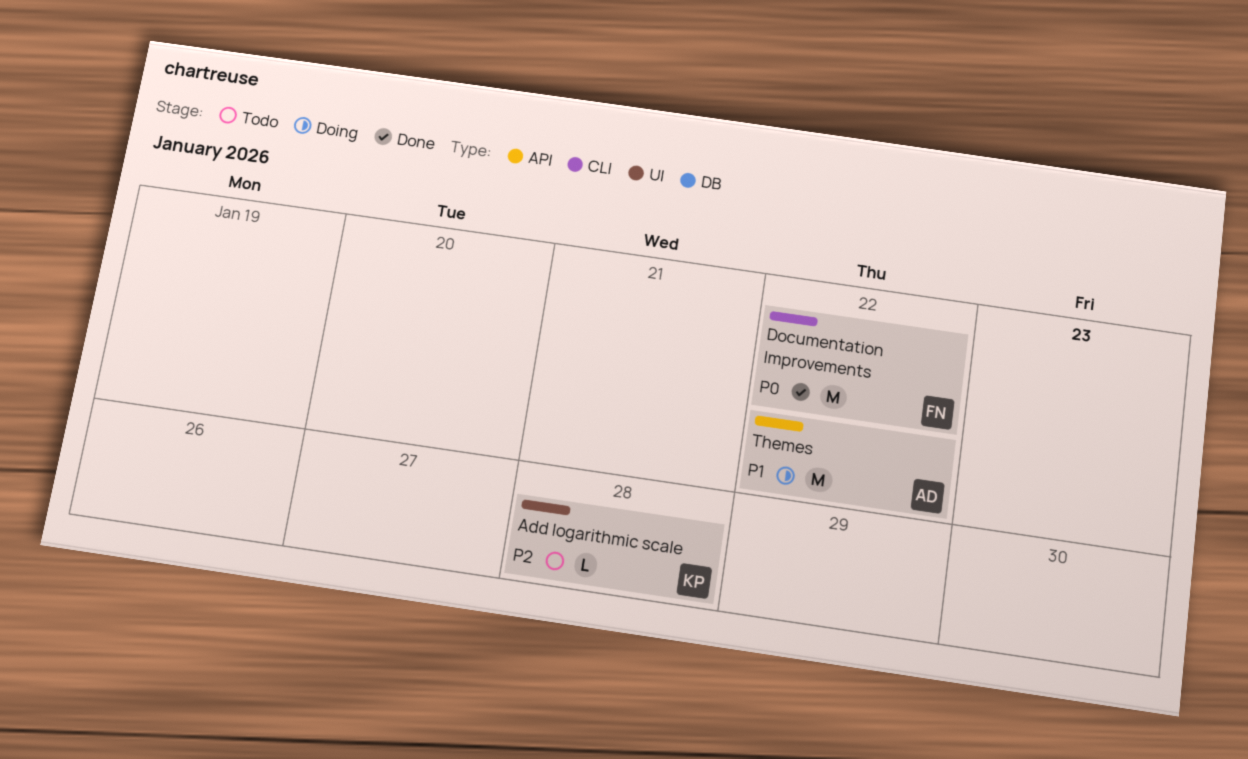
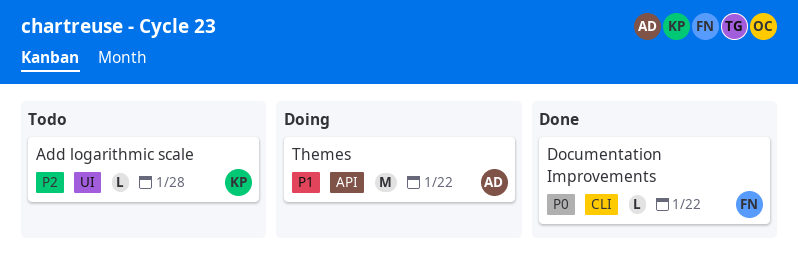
Documentation Improvements, estimate: M -> L

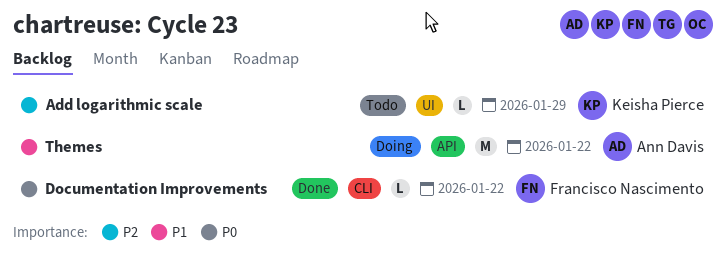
Add logarithmic scale, due: Jan 28 -> Jan 29

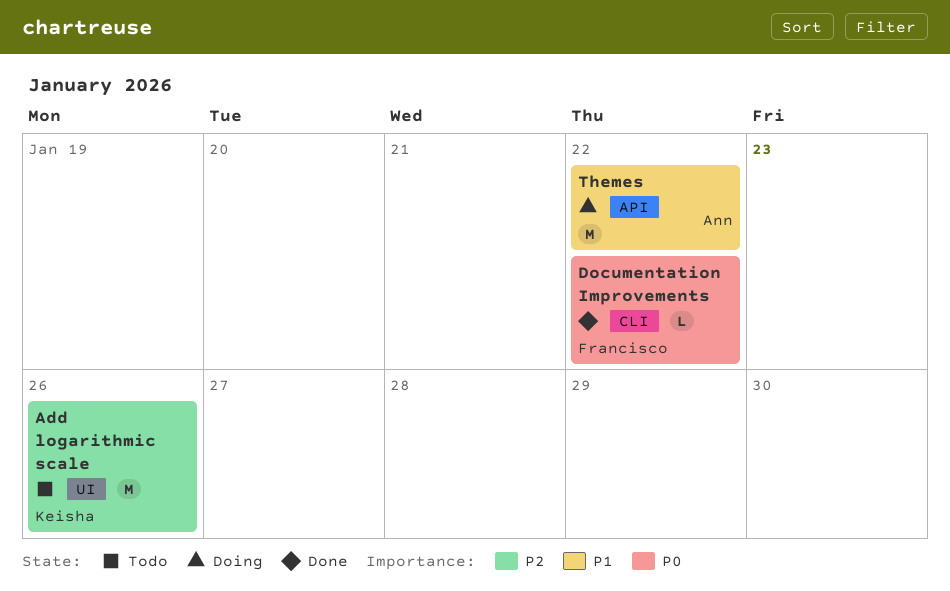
Add logarithmic scale, estimate: L -> M
Add logarithmic scale, due: Jan 29 -> Jan 26

